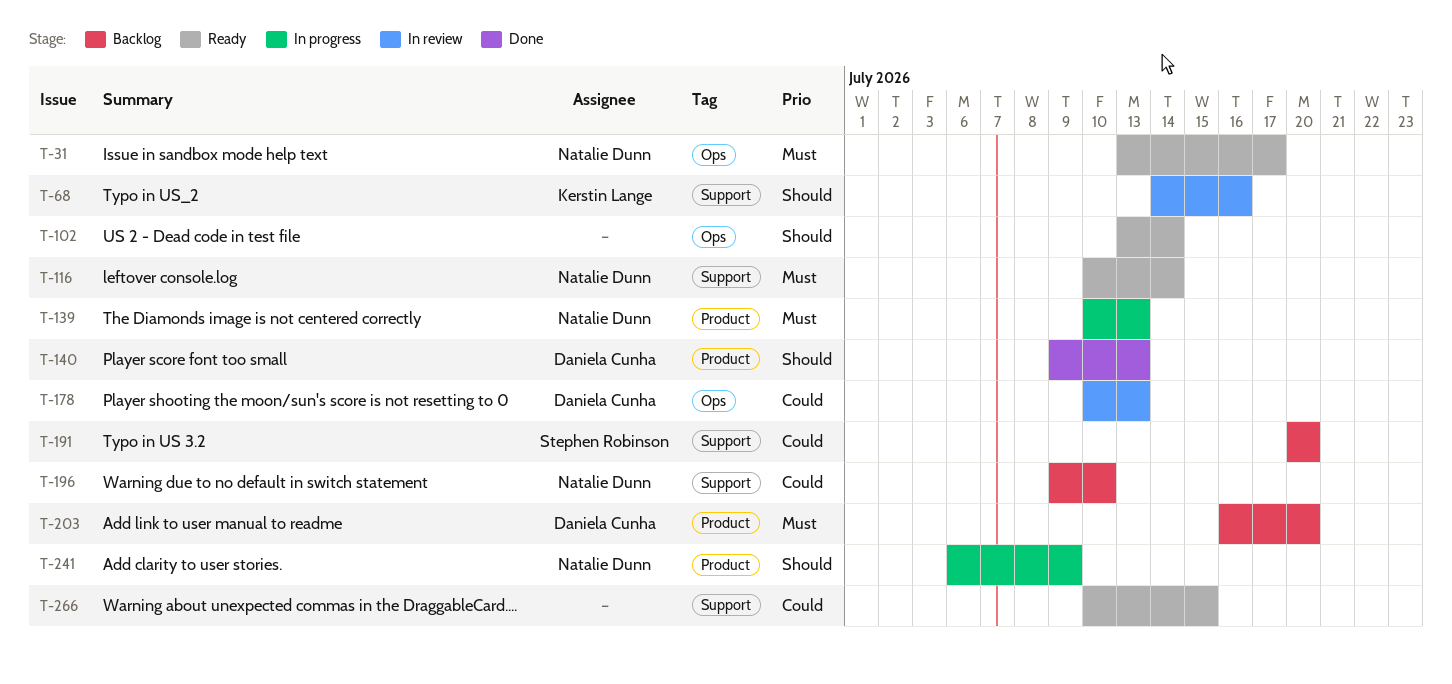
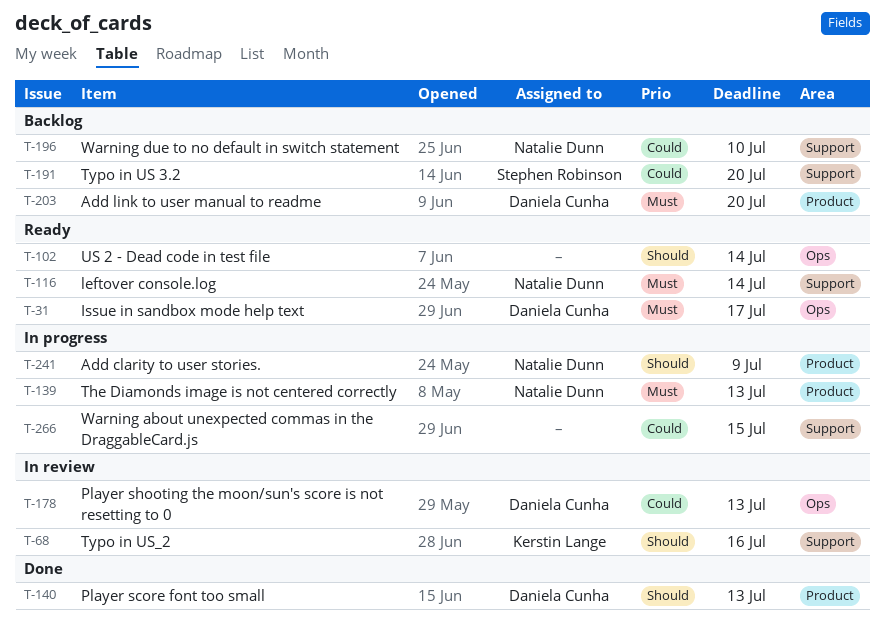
T-31, owner: Natalie Dunn -> Daniela Cunha
T-266, status: Ready -> In progress

